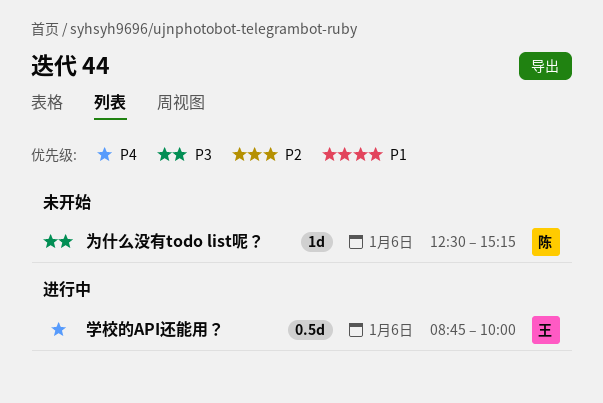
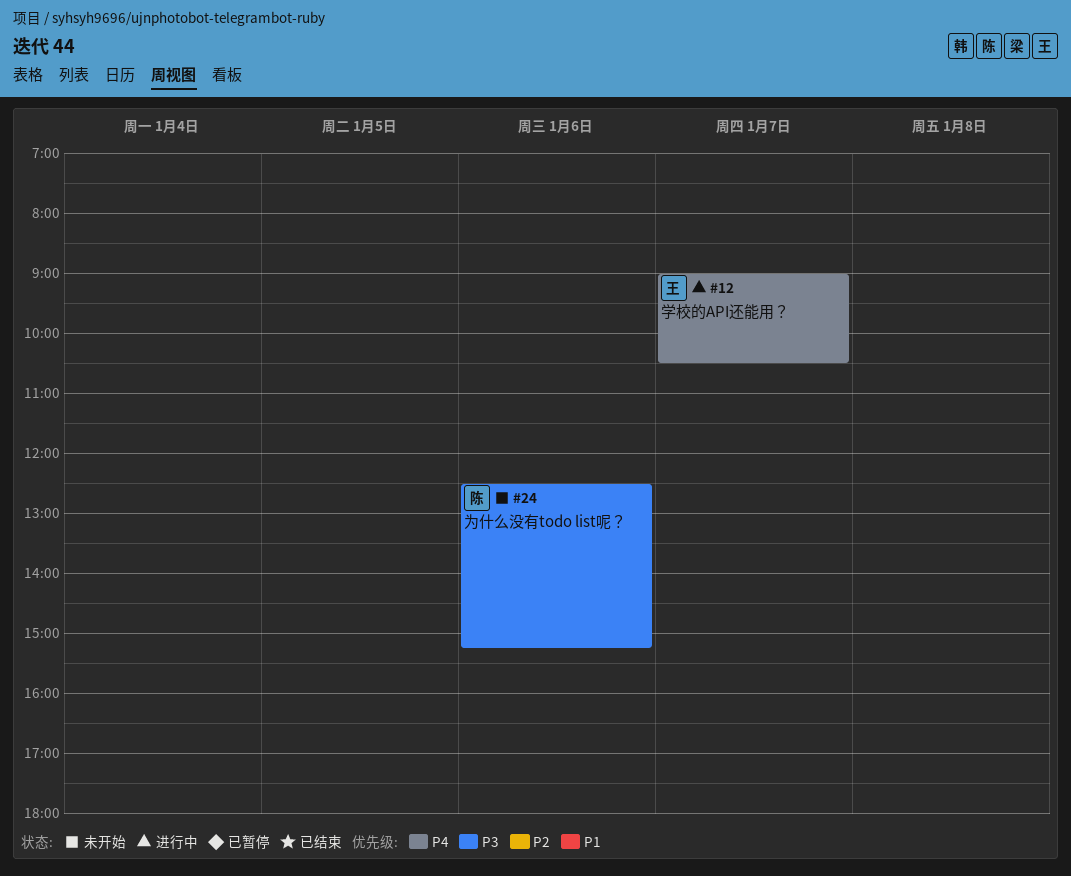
学校的API还能用？, day: Jan 6 -> Jan 7
学校的API还能用？, begins: 08:45 -> 09:00
学校的API还能用？, ends: 10:00 -> 10:30

